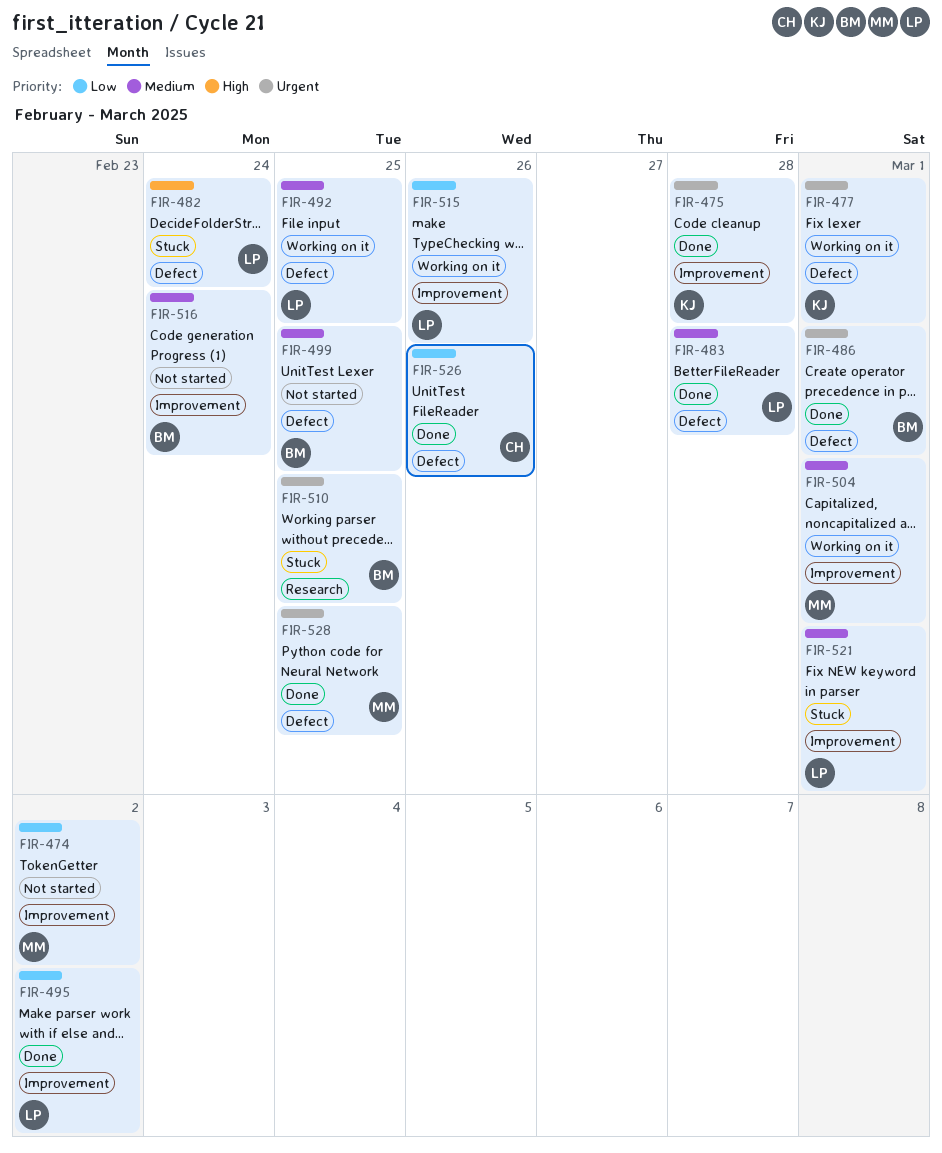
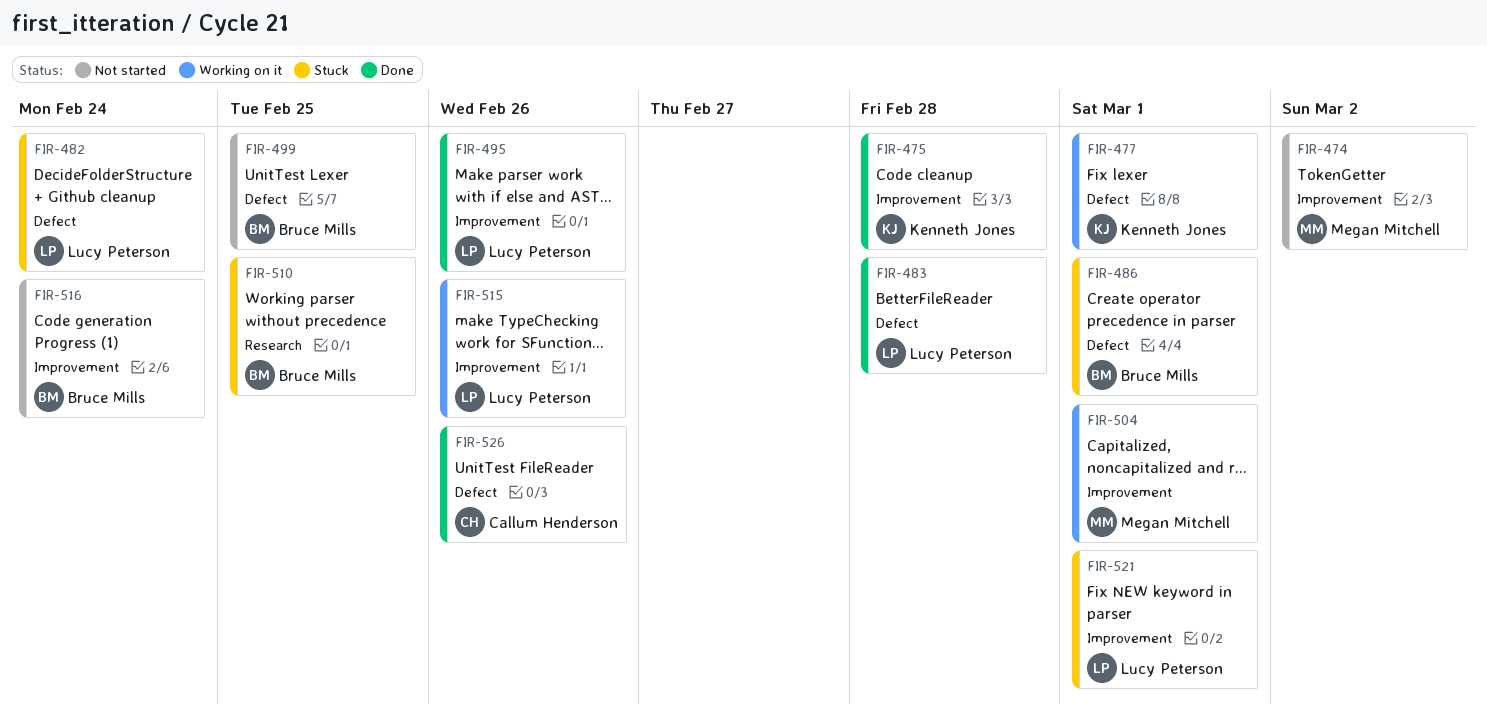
FIR-486, status: Done -> Stuck
FIR-492: present -> none
FIR-495, due: Mar 2 -> Feb 26
FIR-528: present -> none

